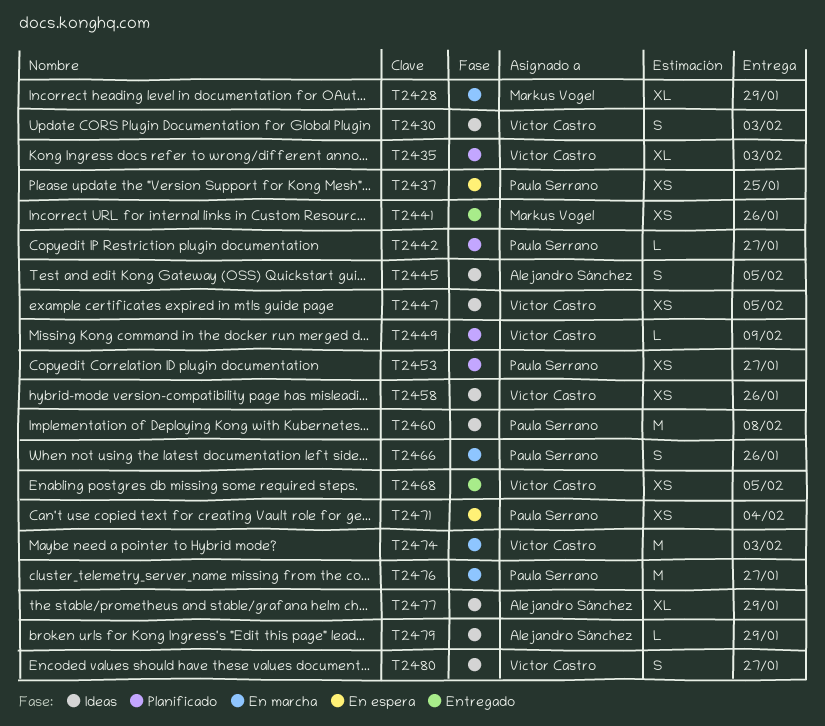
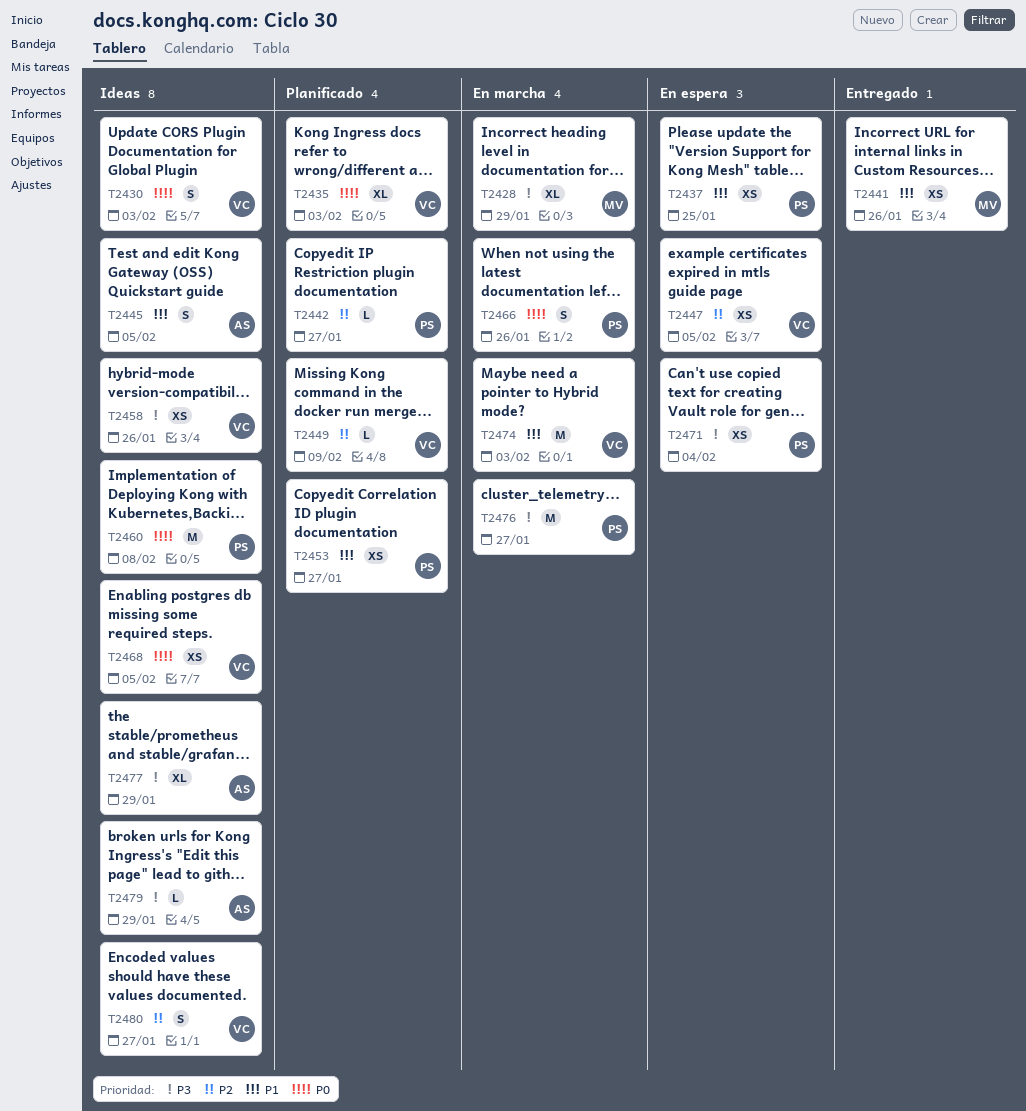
T2447, status: Ideas -> En espera
T2468, status: Entregado -> Ideas

